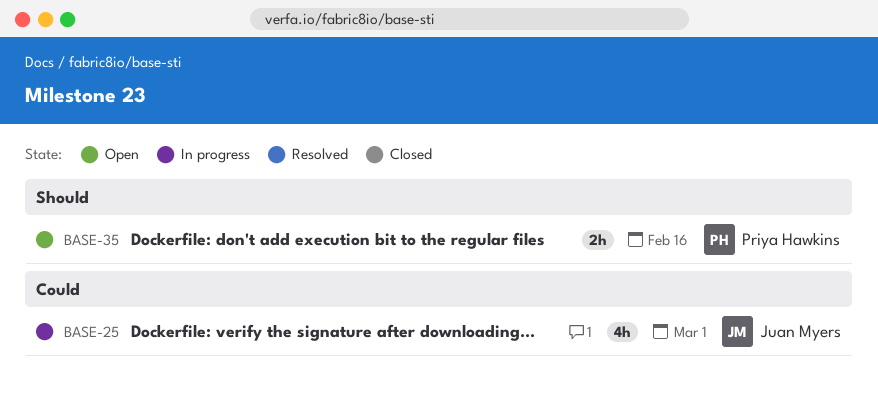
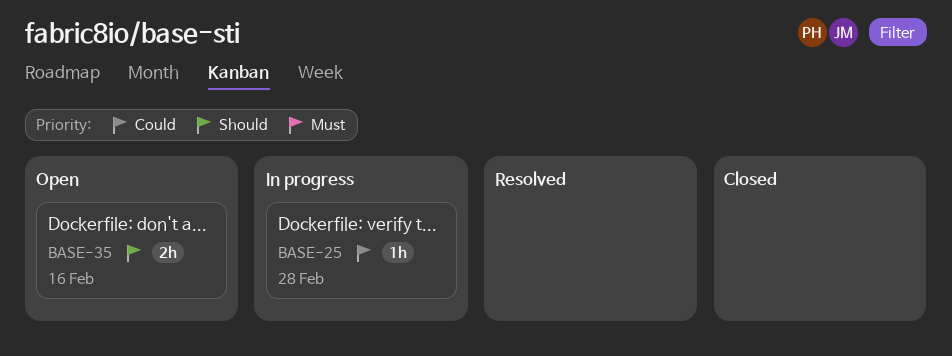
BASE-25, estimate: 4h -> 1h
BASE-25, due: Mar 1 -> Feb 28

